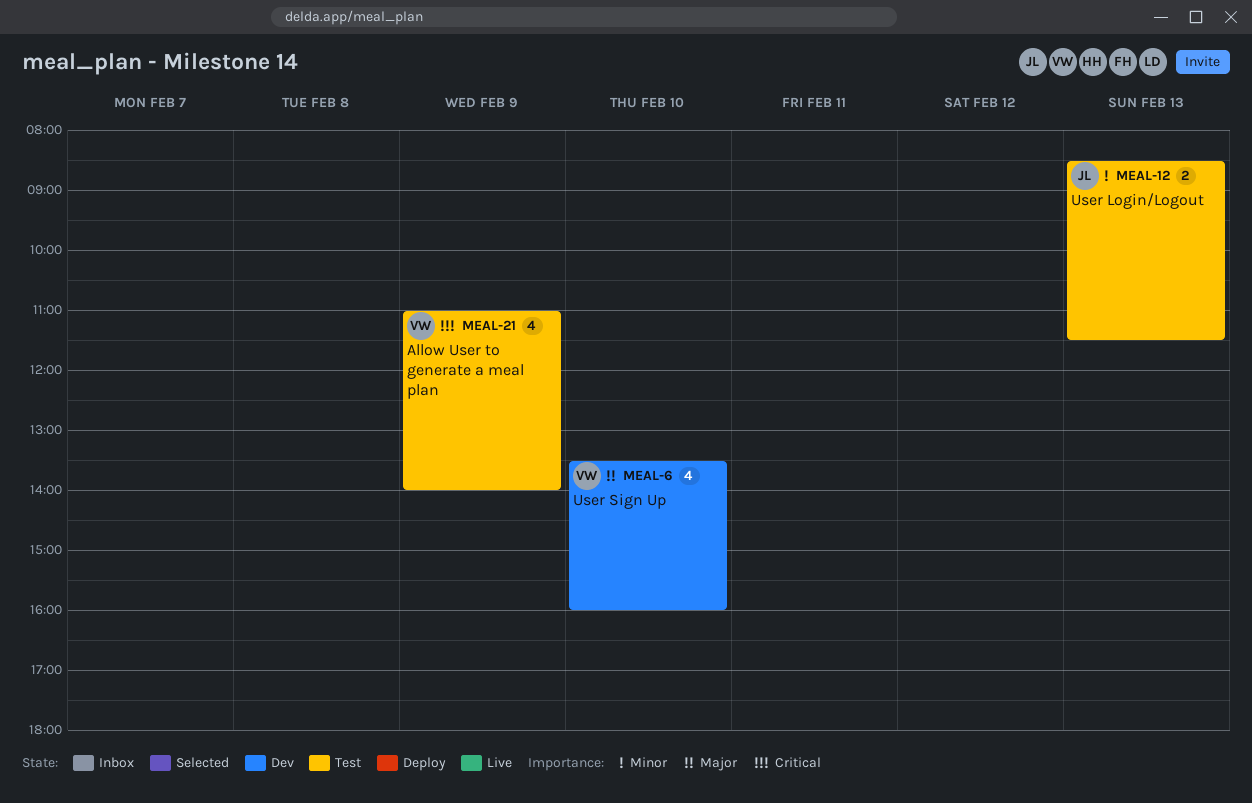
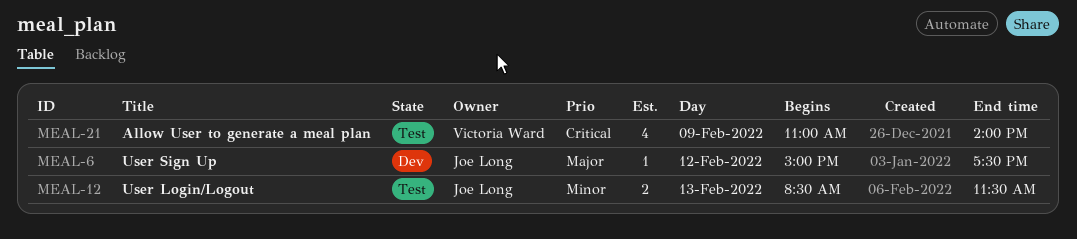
MEAL-6, owner: Victoria Ward -> Joe Long
MEAL-6, estimate: 4 -> 1
MEAL-6, day: Feb 10 -> Feb 12
MEAL-6, begins: 13:30 -> 15:00
MEAL-6, ends: 16:00 -> 17:30

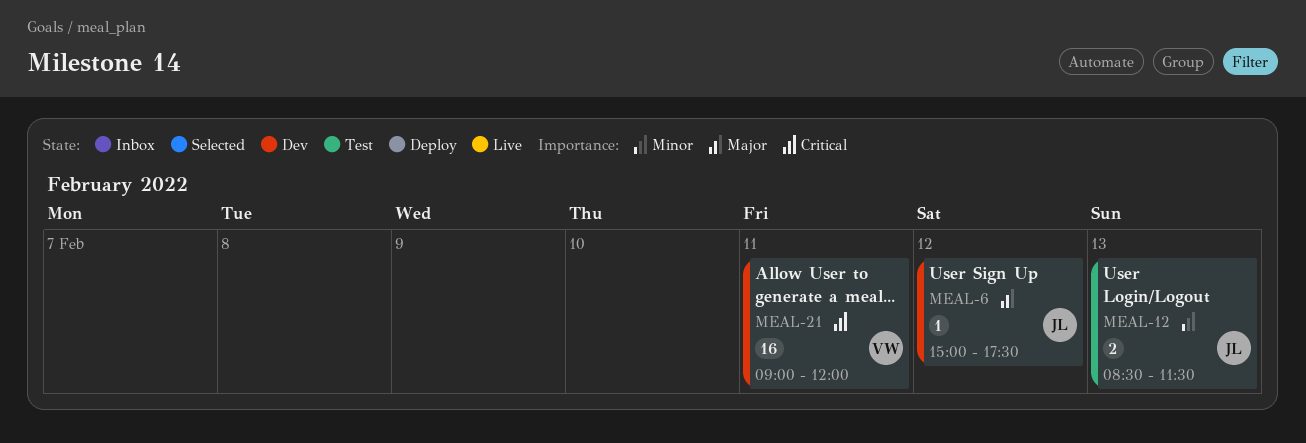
MEAL-21, status: Test -> Dev
MEAL-21, estimate: 4 -> 16
MEAL-21, day: Feb 9 -> Feb 11
MEAL-21, begins: 11:00 -> 09:00
MEAL-21, ends: 14:00 -> 12:00

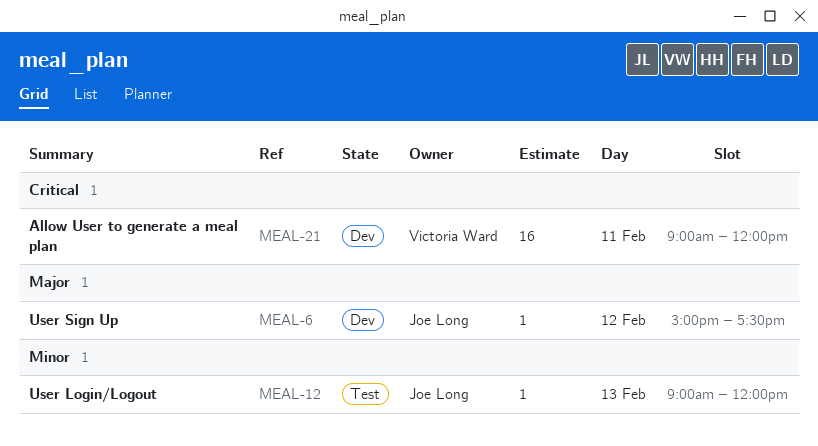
MEAL-12, estimate: 2 -> 1
MEAL-12, begins: 08:30 -> 09:00
MEAL-12, ends: 11:30 -> 12:00

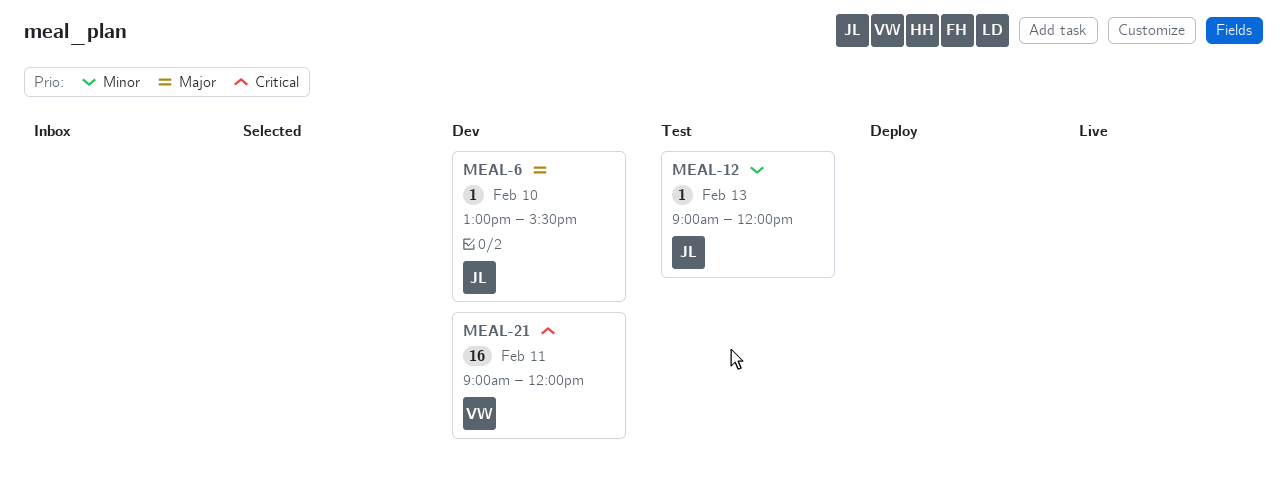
MEAL-6, day: Feb 12 -> Feb 10
MEAL-6, begins: 15:00 -> 13:00
MEAL-6, ends: 17:30 -> 15:30

